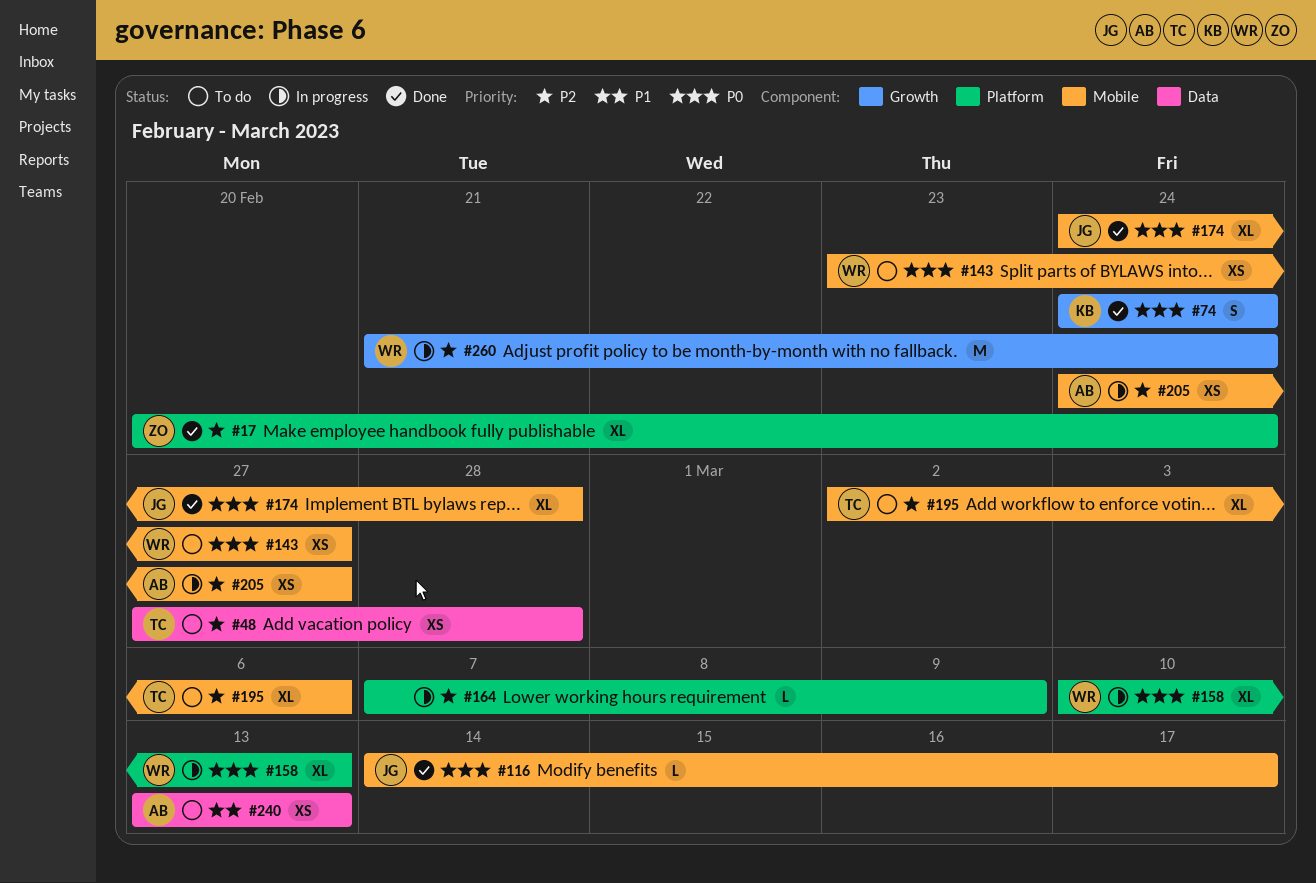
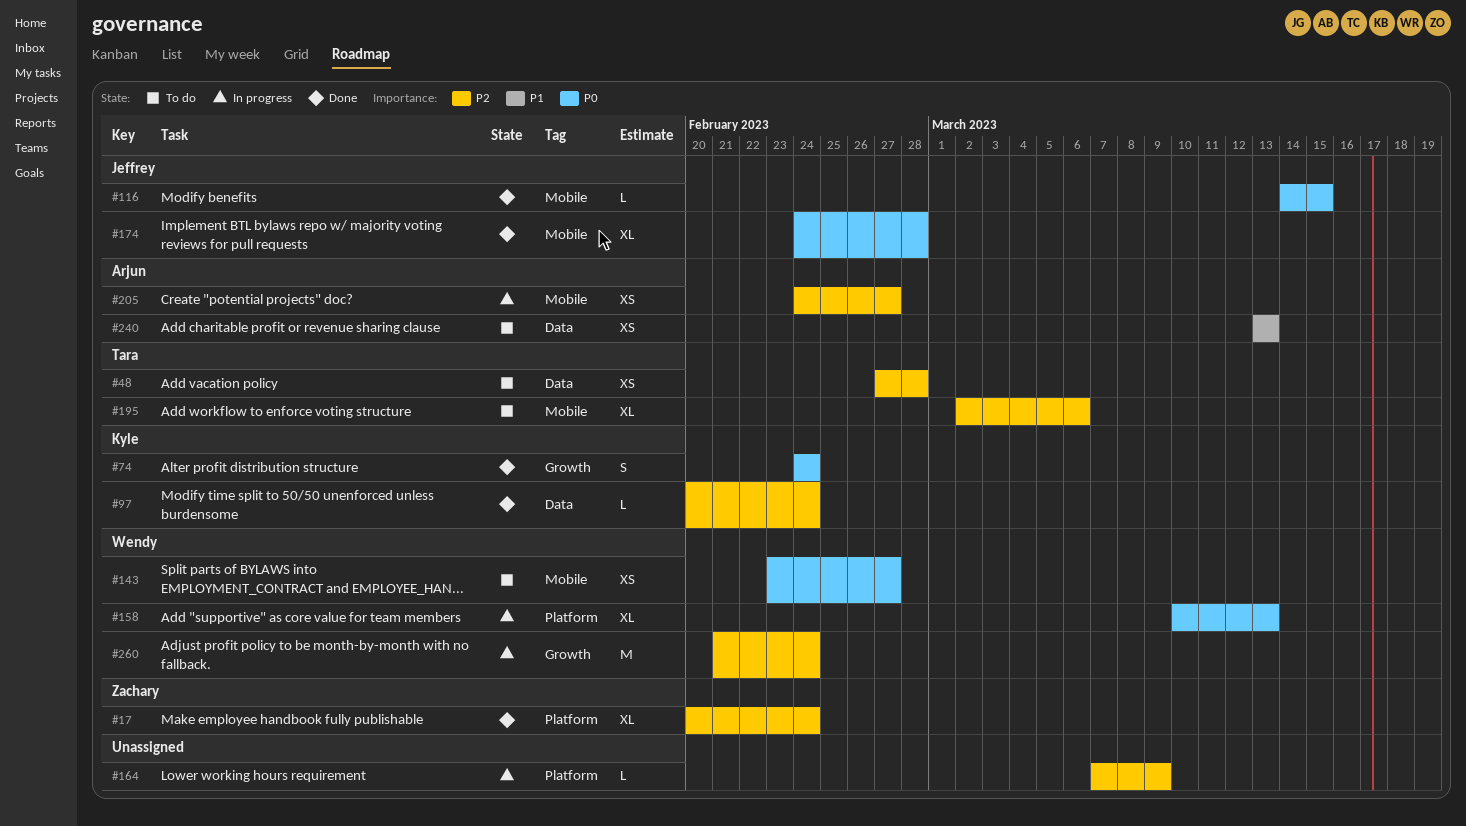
#97: none -> present
#116, due: Mar 17 -> Mar 15

